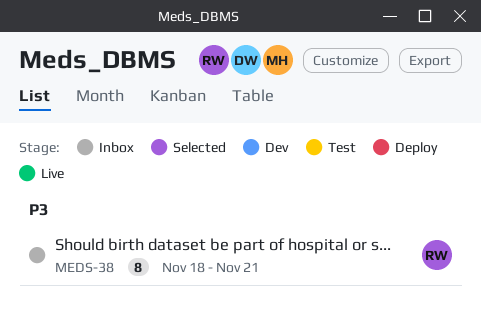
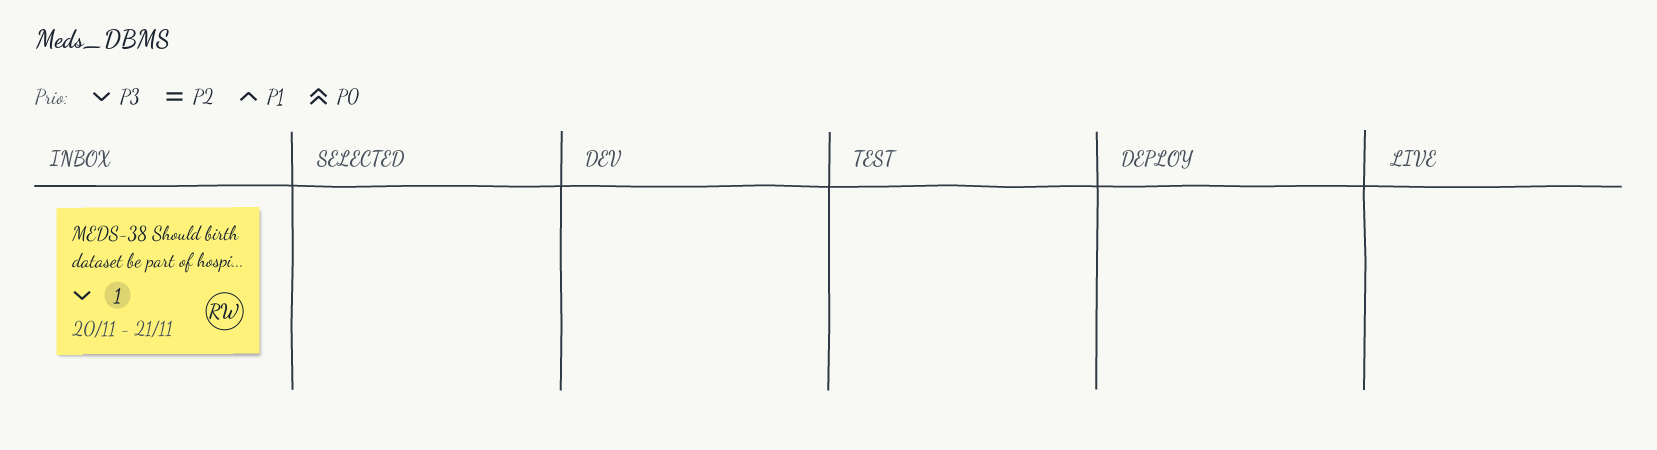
MEDS-38, estimate: 8 -> 1
MEDS-38, start: Nov 18 -> Nov 20

